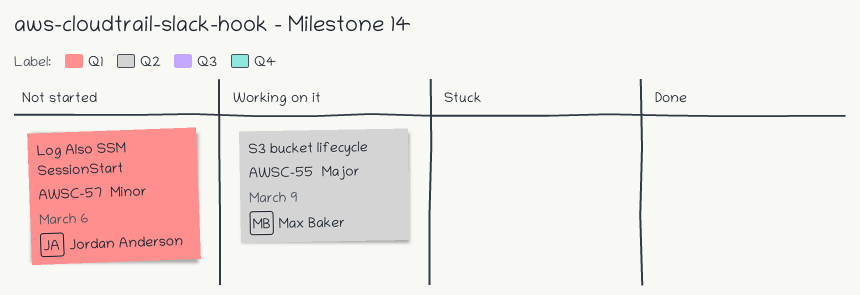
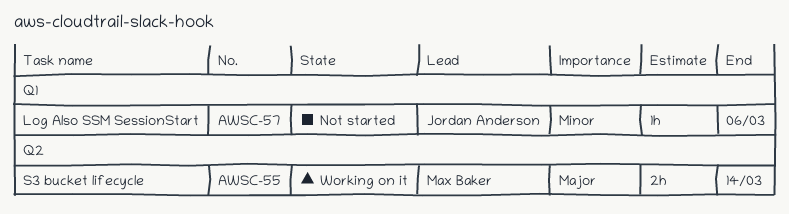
AWSC-55, due: Mar 9 -> Mar 14

